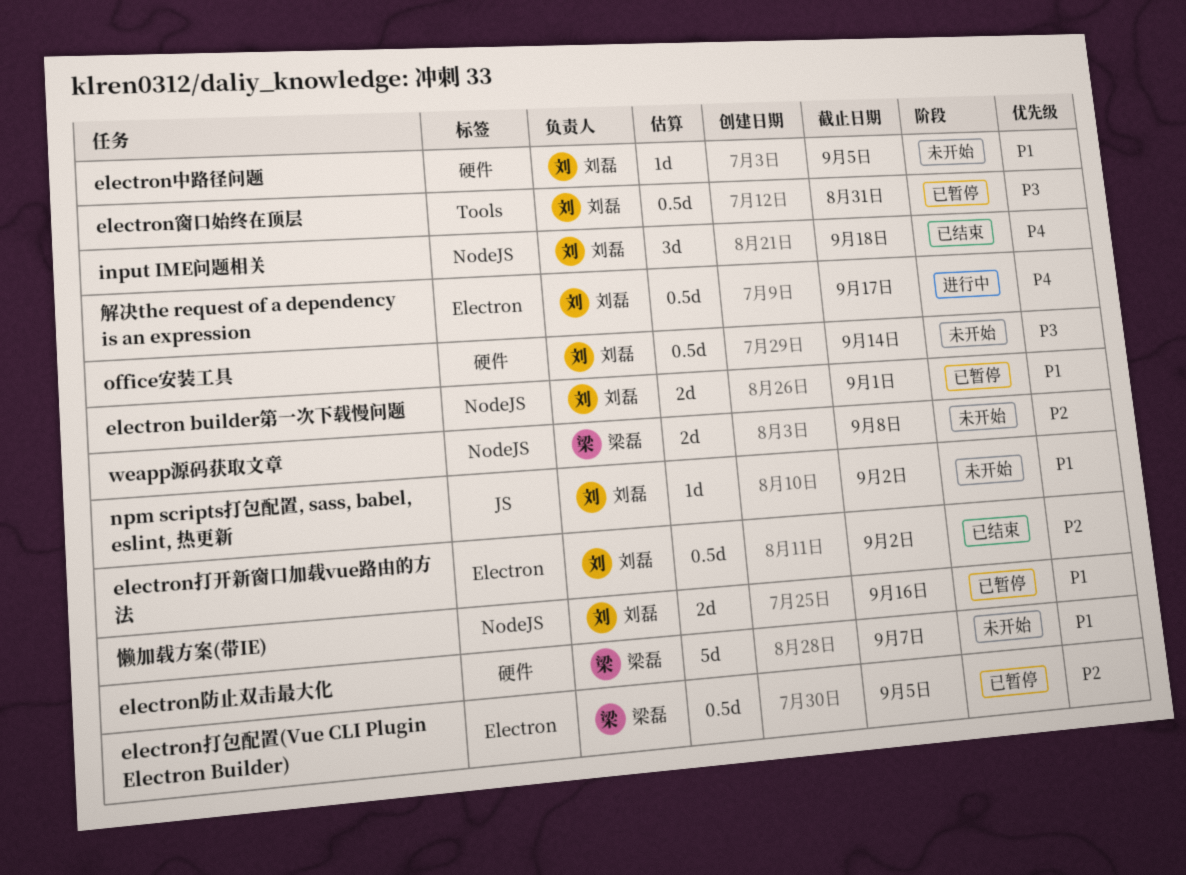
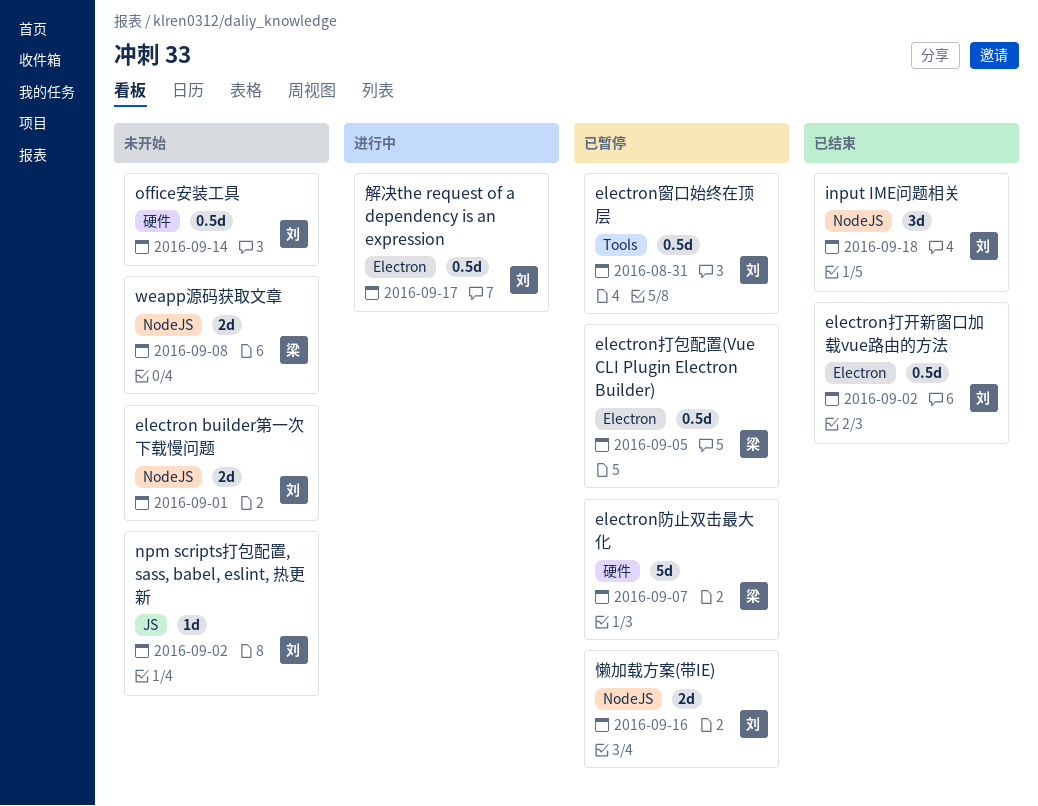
electron builder第一次下载慢问题, status: 已暂停 -> 未开始
electron中路径问题: present -> none
electron防止双击最大化, status: 未开始 -> 已暂停

